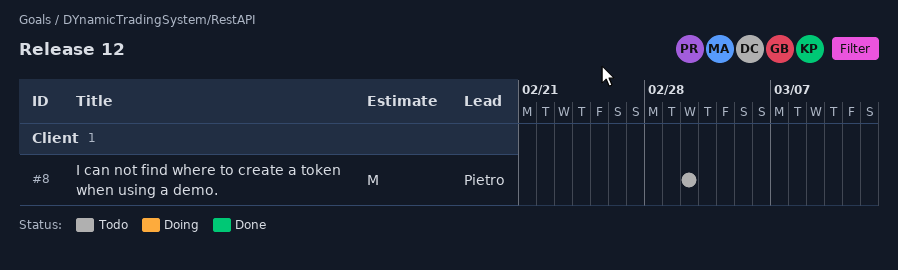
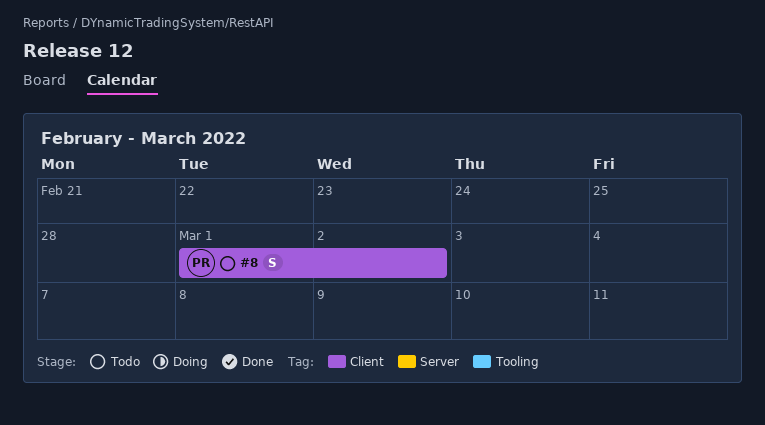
#8, estimate: M -> S
#8, start: Mar 2 -> Mar 1

